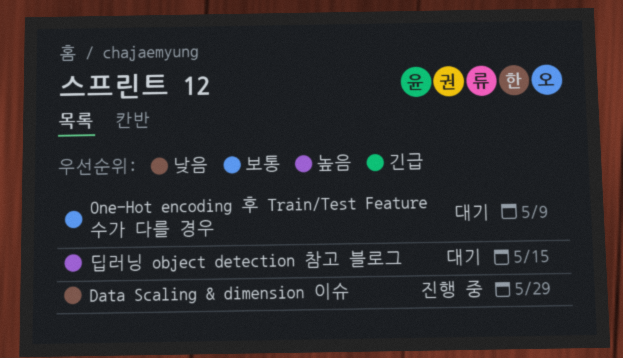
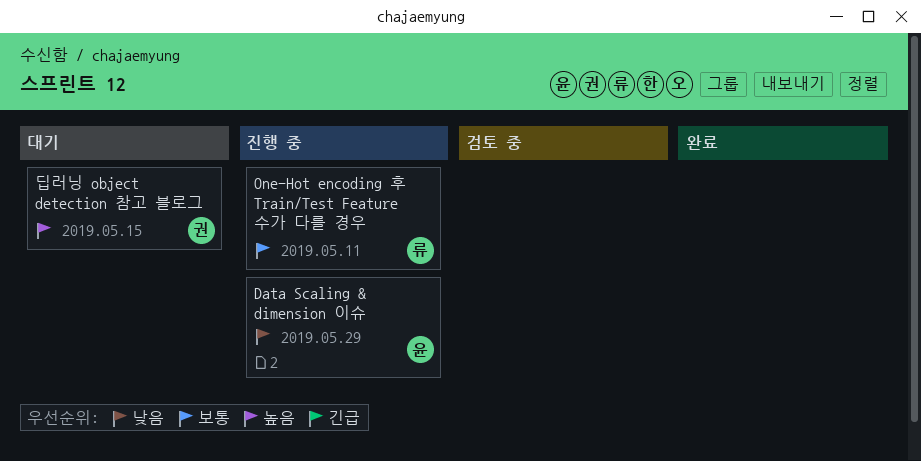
One-Hot encoding 후 Train/Test Feature 수가 다를 경우, status: 대기 -> 진행 중
One-Hot encoding 후 Train/Test Feature 수가 다를 경우, due: May 9 -> May 11

